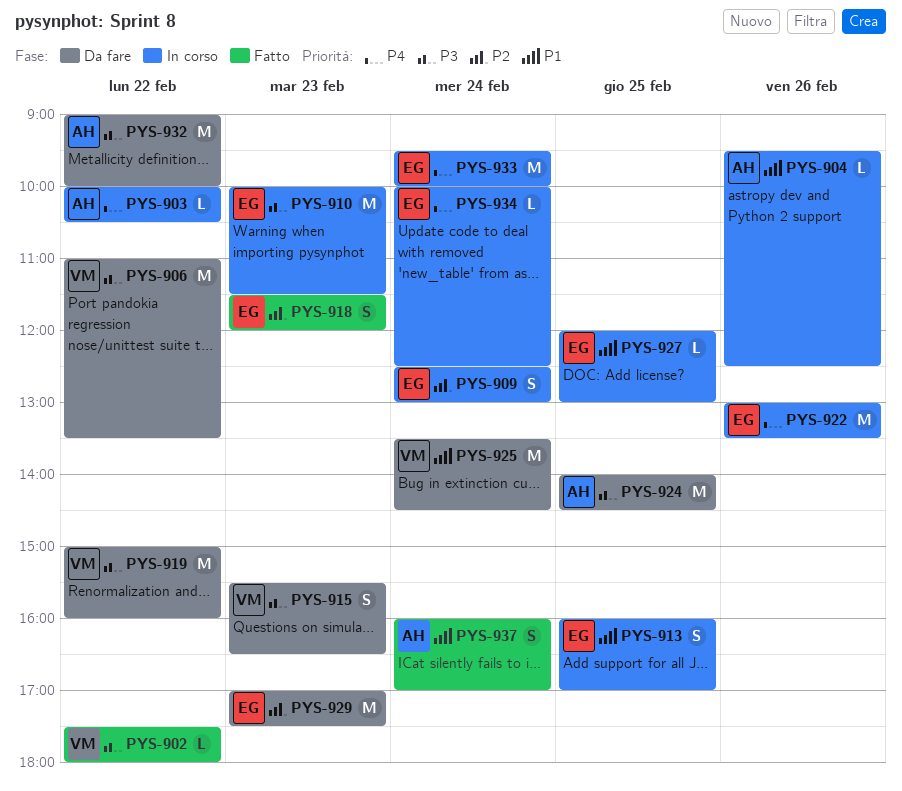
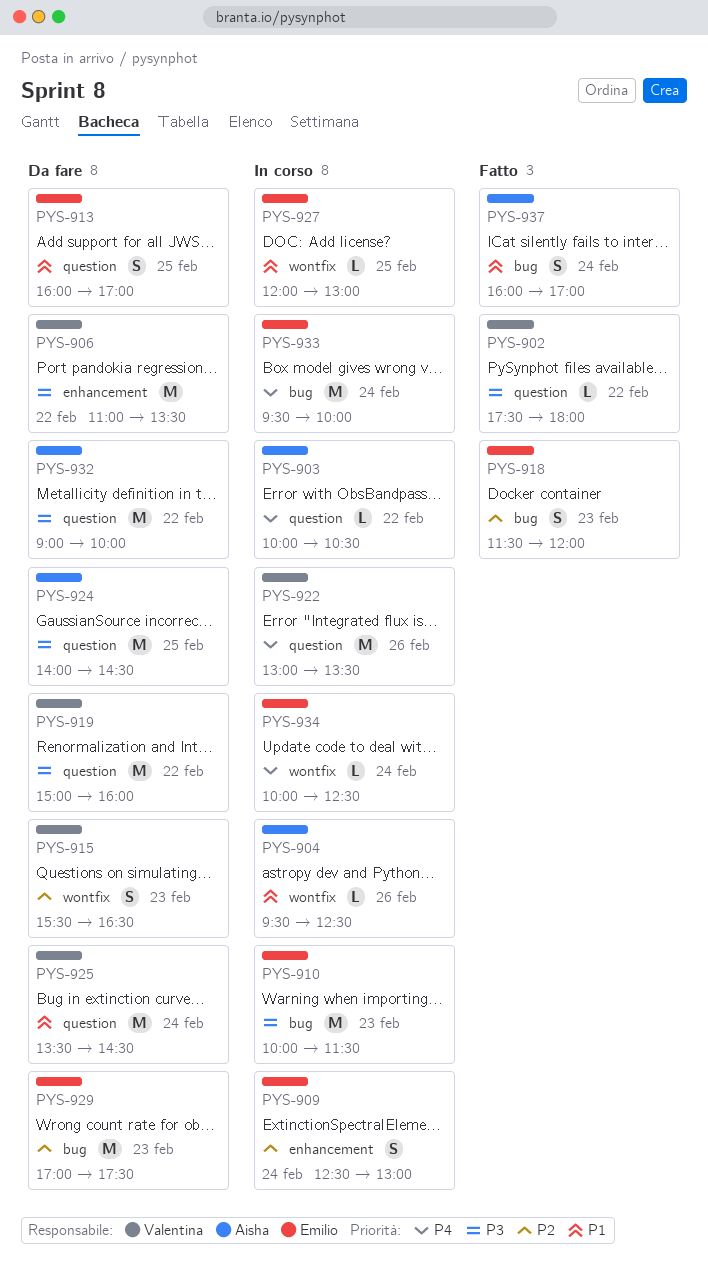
PYS-913, status: In corso -> Da fare
PYS-915, priority: P3 -> P2
PYS-922, owner: Emilio -> Valentina

